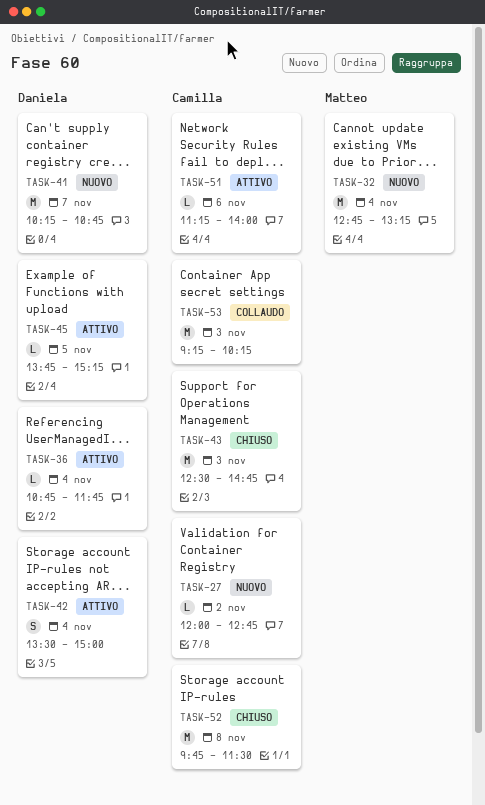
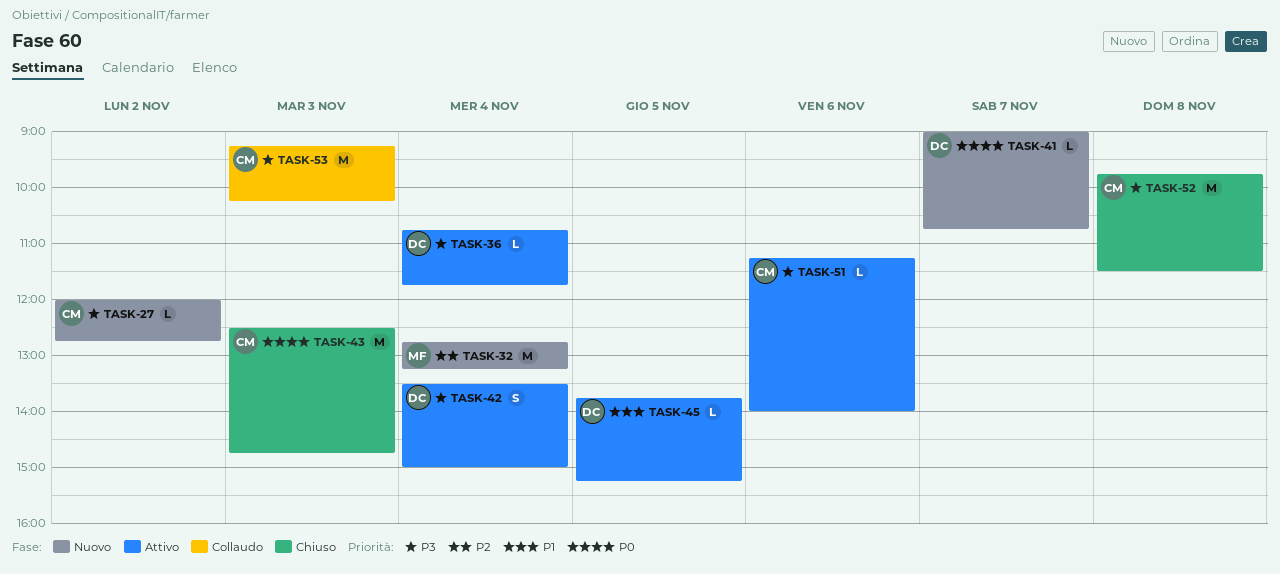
TASK-41, estimate: M -> L
TASK-41, begins: 10:15 -> 09:00

